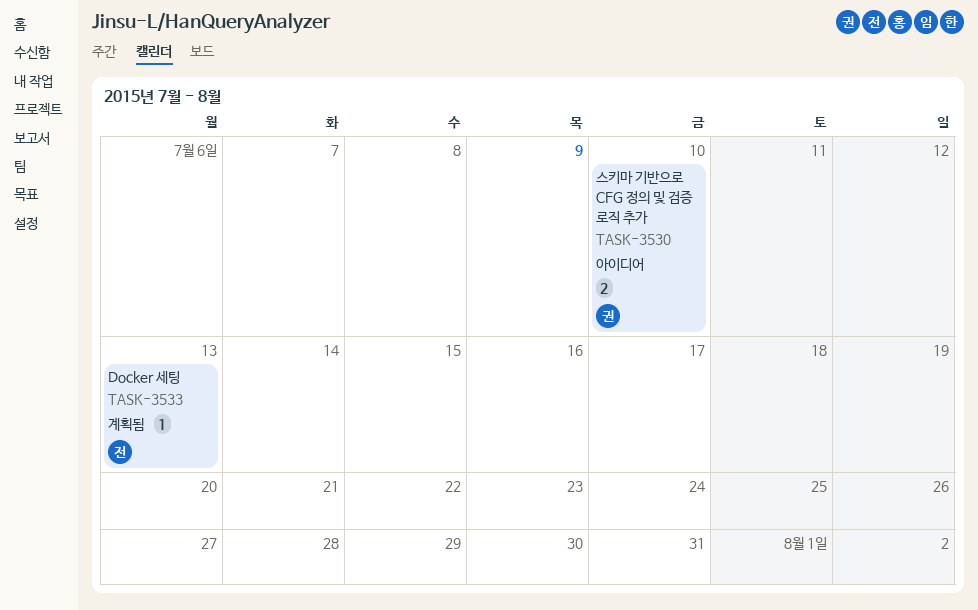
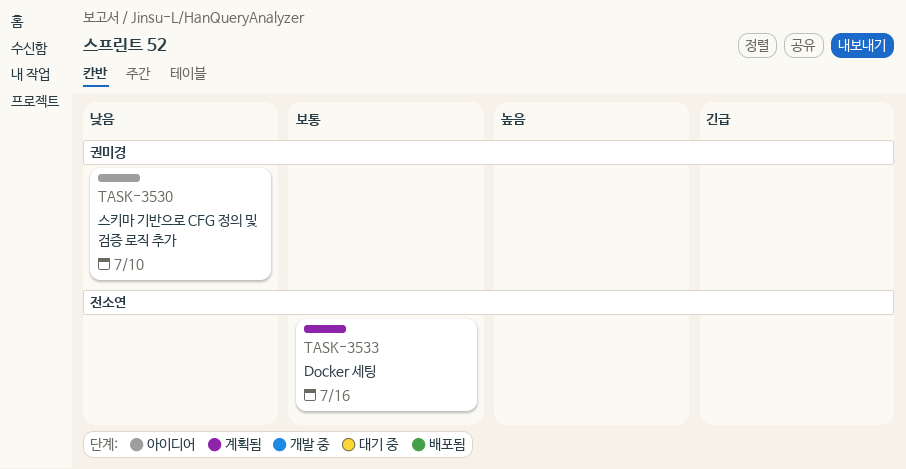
TASK-3533, due: Jul 13 -> Jul 16

